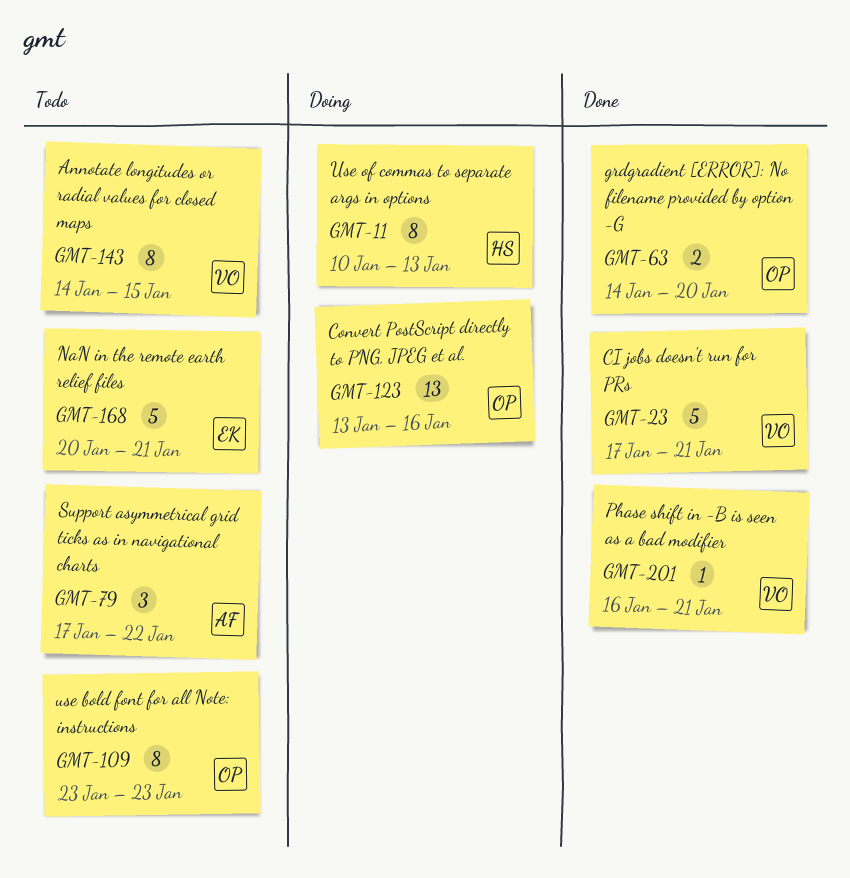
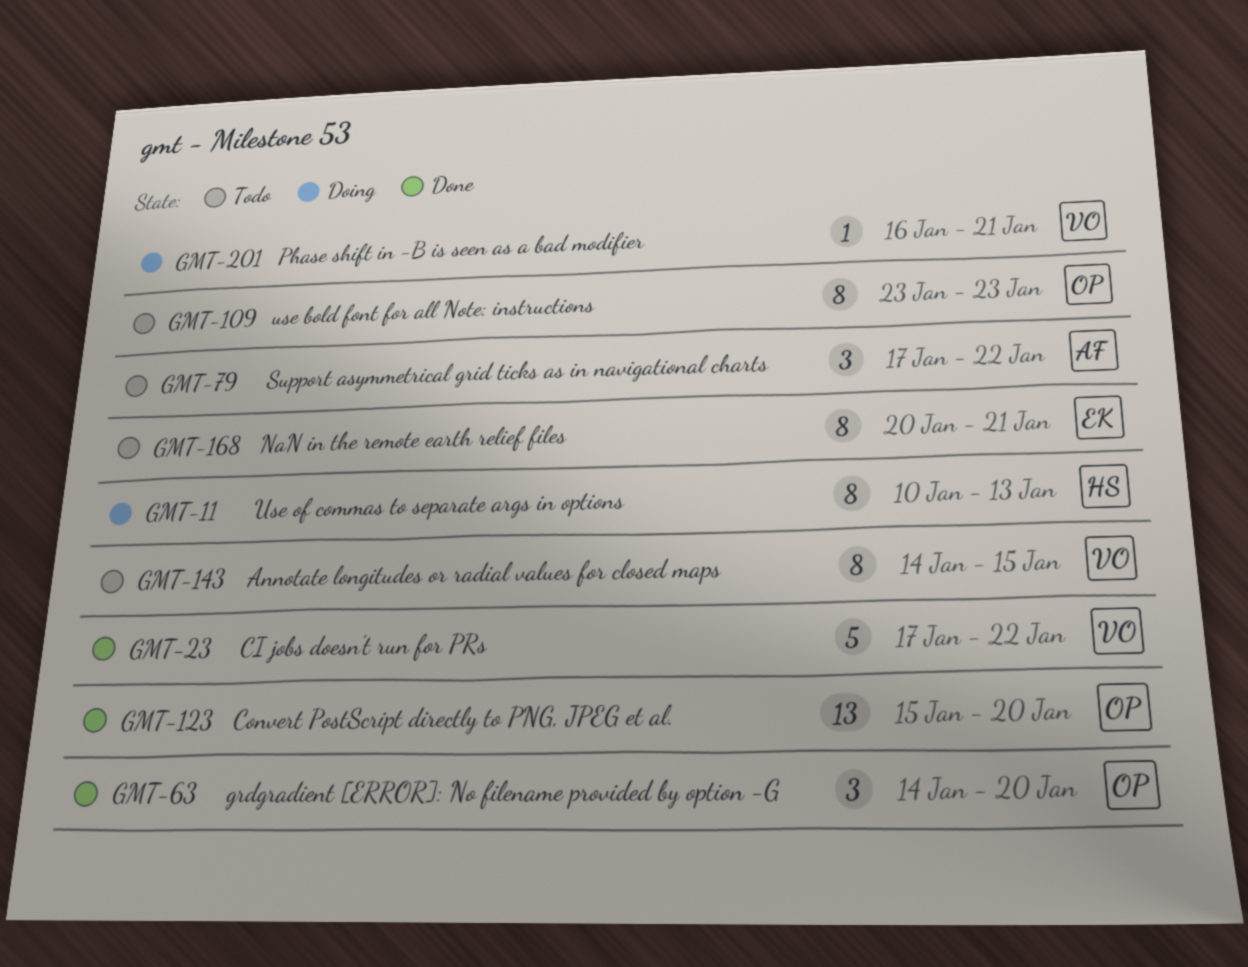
GMT-23, due: Jan 21 -> Jan 22
GMT-63, estimate: 2 -> 3
GMT-123, status: Doing -> Done
GMT-123, start: Jan 13 -> Jan 15
GMT-123, due: Jan 16 -> Jan 20
GMT-168, estimate: 5 -> 8
GMT-201, status: Done -> Doing

